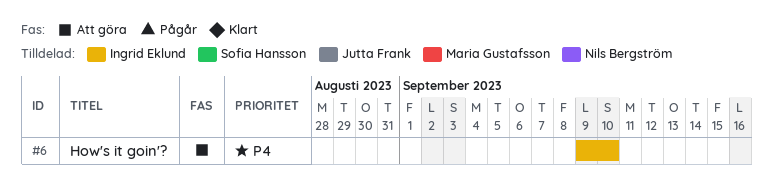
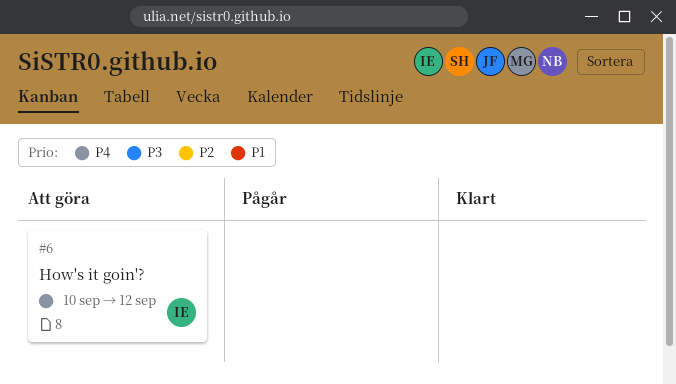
#6, start: Sep 9 -> Sep 10
#6, due: Sep 10 -> Sep 12

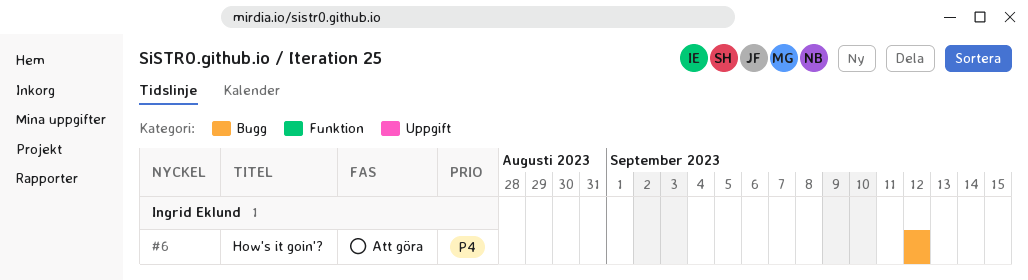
#6, start: Sep 10 -> Sep 12

